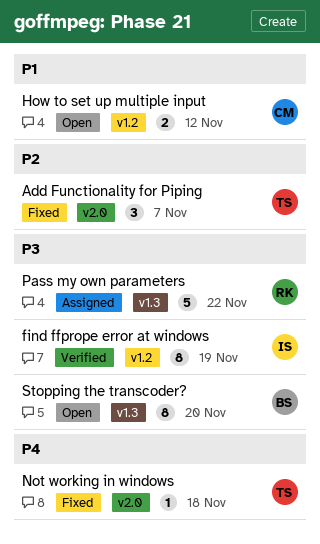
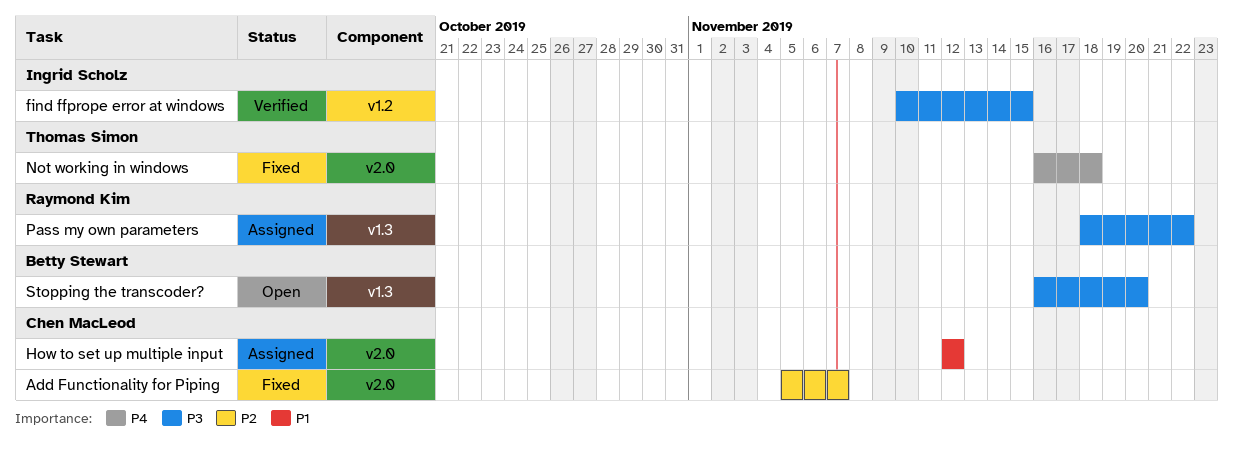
Add Functionality for Piping, owner: Thomas Simon -> Chen MacLeod
find ffprope error at windows, due: Nov 19 -> Nov 15
How to set up multiple input, status: Open -> Assigned
How to set up multiple input, label: v1.2 -> v2.0

